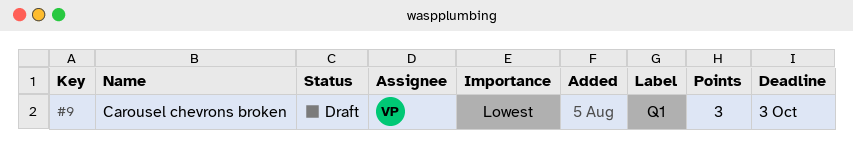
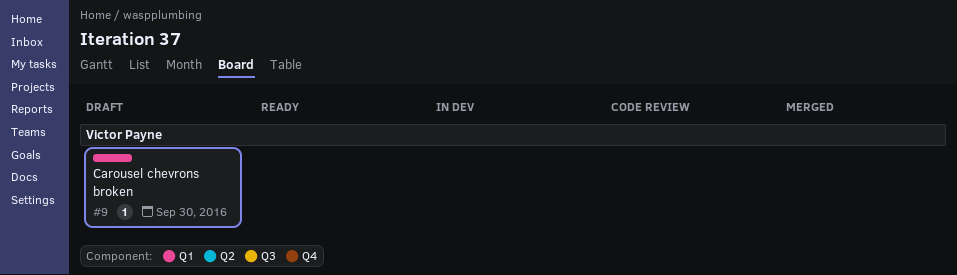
#9, estimate: 3 -> 1
#9, due: Oct 3 -> Sep 30

